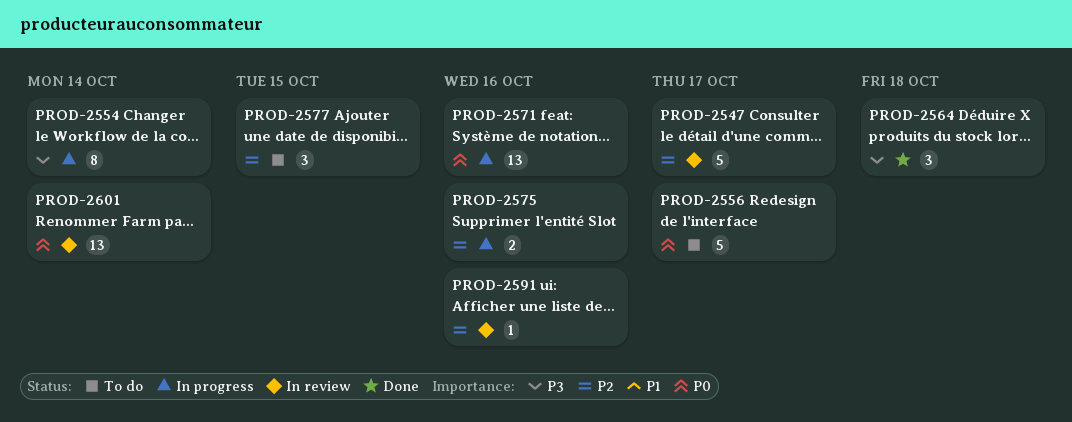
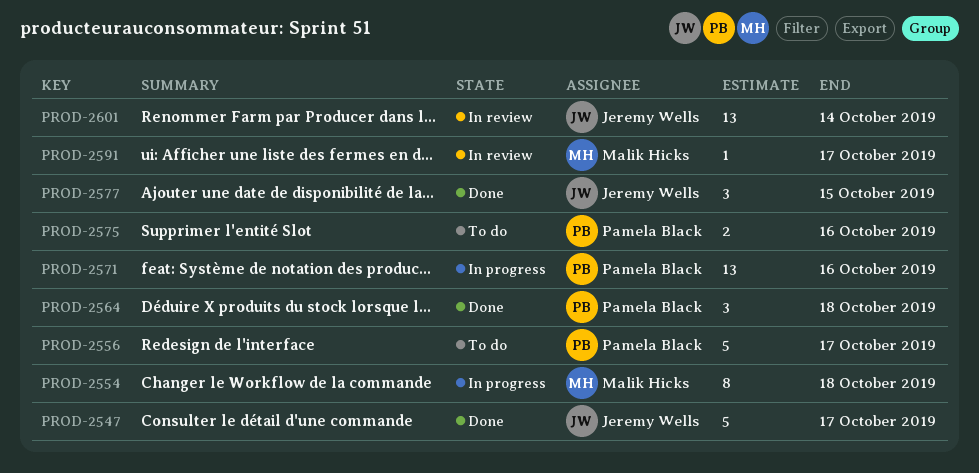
PROD-2547, status: In review -> Done
PROD-2554, due: Oct 14 -> Oct 18
PROD-2575, status: In progress -> To do
PROD-2577, status: To do -> Done
PROD-2591, due: Oct 16 -> Oct 17

